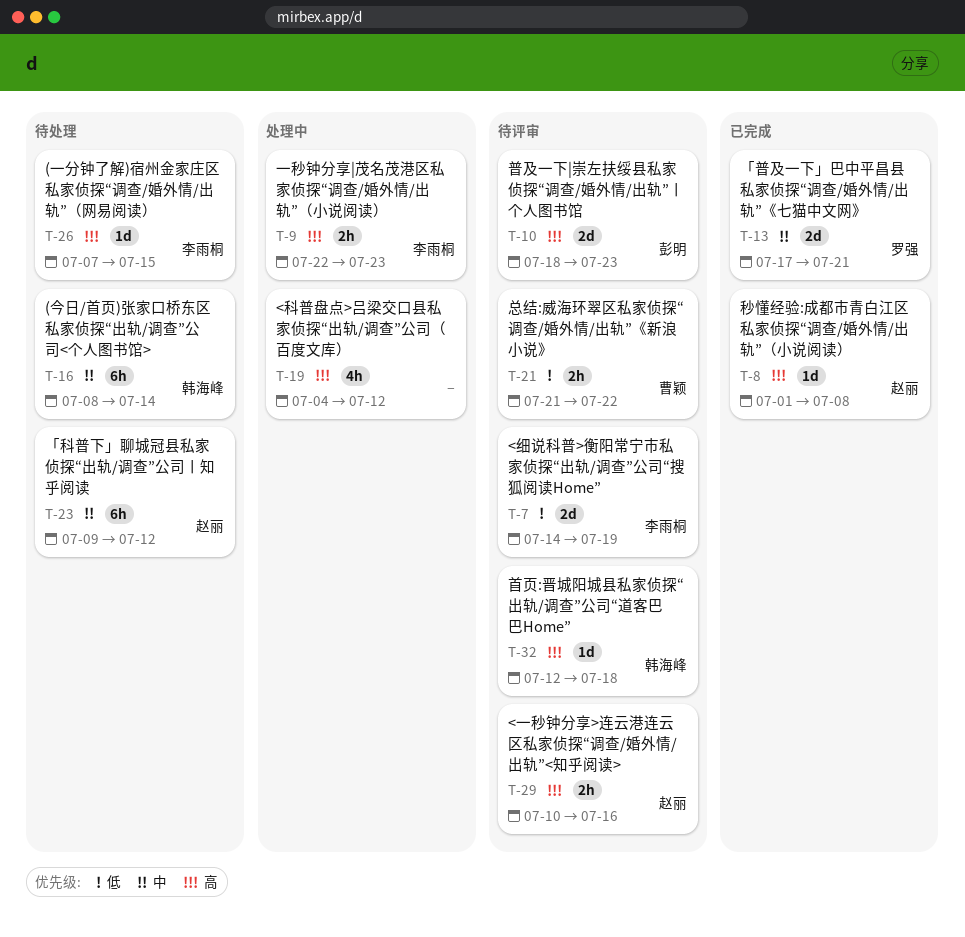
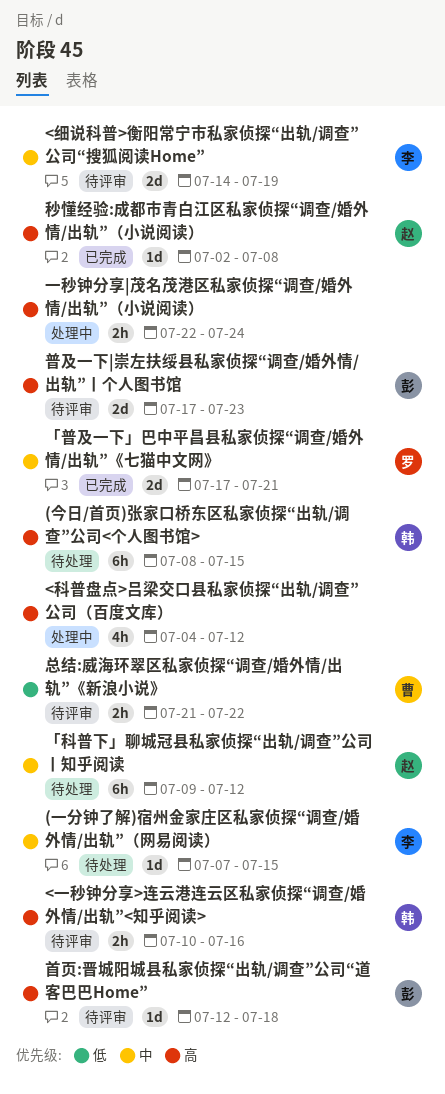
(一分钟了解)宿州金家庄区私家侦探“调查/婚外情/出轨”（网易阅读）, priority: 高 -> 中
(今日/首页)张家口桥东区私家侦探“出轨/调查”公司<个人图书馆>, priority: 中 -> 高
(今日/首页)张家口桥东区私家侦探“出轨/调查”公司<个人图书馆>, due: Jul 14 -> Jul 15
<一秒钟分享>连云港连云区私家侦探“调查/婚外情/出轨”<知乎阅读>, owner: 赵丽 -> 韩海峰
<细说科普>衡阳常宁市私家侦探“出轨/调查”公司“搜狐阅读Home”, priority: 低 -> 中
一秒钟分享|茂名茂港区私家侦探“调查/婚外情/出轨”（小说阅读）, owner: 李雨桐 -> none
一秒钟分享|茂名茂港区私家侦探“调查/婚外情/出轨”（小说阅读）, due: Jul 23 -> Jul 24
普及一下|崇左扶绥县私家侦探“调查/婚外情/出轨”丨个人图书馆, start: Jul 18 -> Jul 17
秒懂经验:成都市青白江区私家侦探“调查/婚外情/出轨”（小说阅读）, start: Jul 1 -> Jul 2
首页:晋城阳城县私家侦探“出轨/调查”公司“道客巴巴Home”, owner: 韩海峰 -> 彭明

